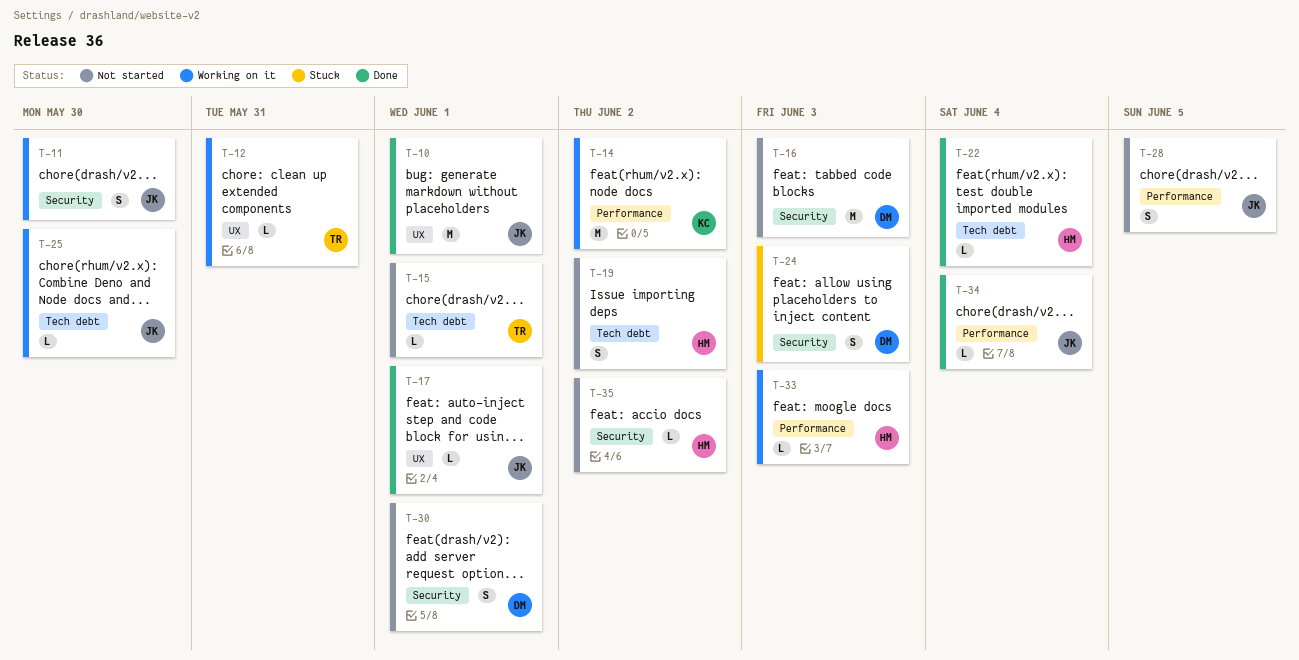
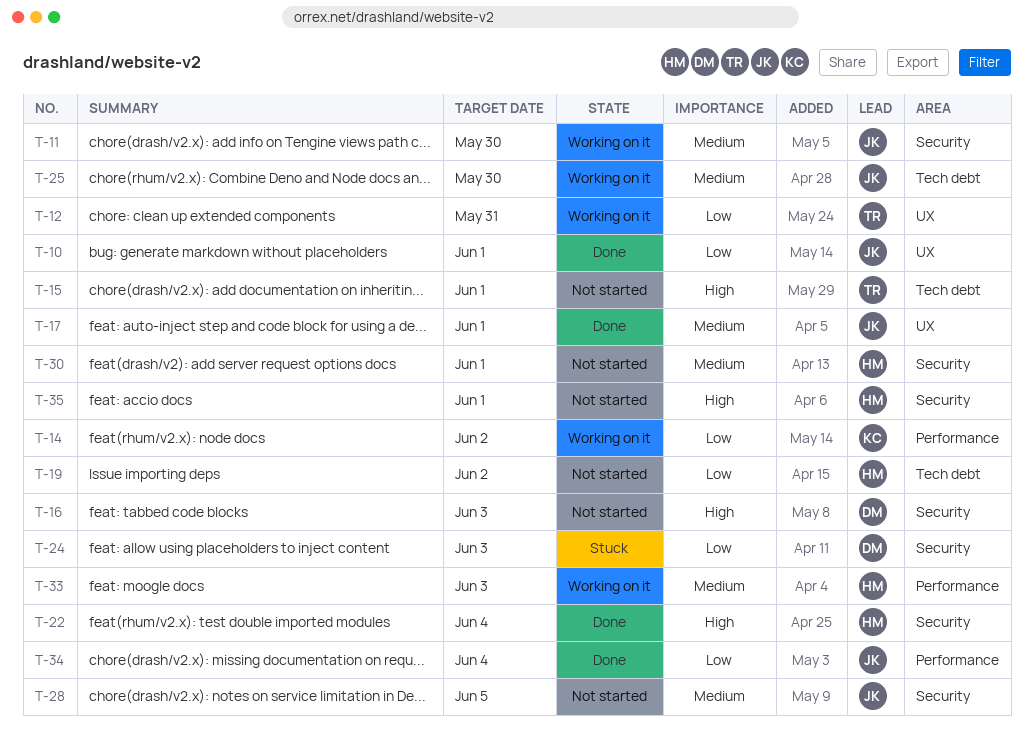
T-22, label: Tech debt -> Security
T-28, label: Performance -> Security
T-30, owner: DM -> HM
T-35, due: Jun 2 -> Jun 1

